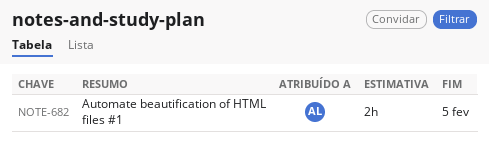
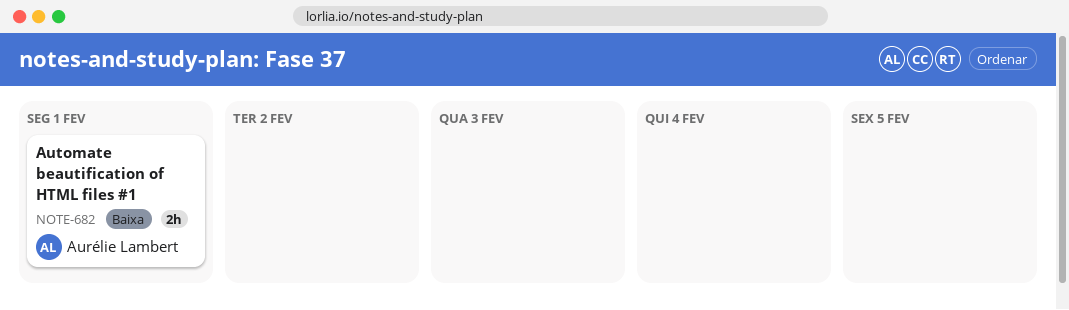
NOTE-682, due: Feb 5 -> Feb 1

